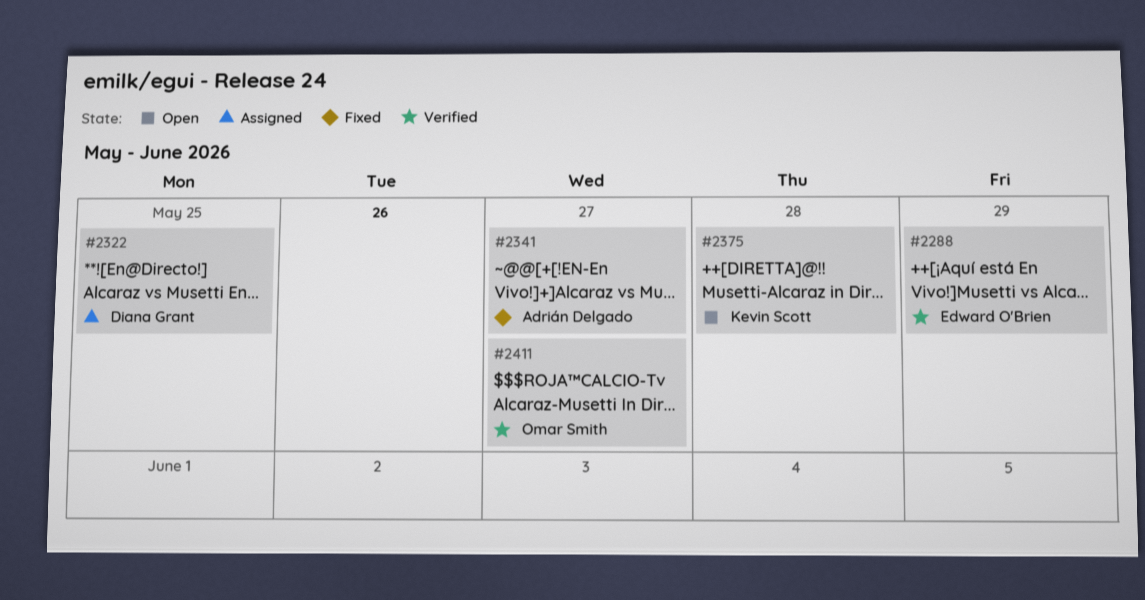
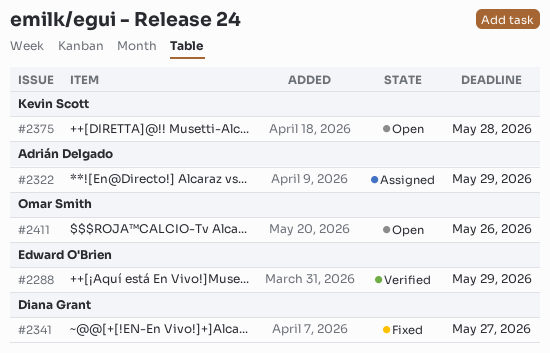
#2322, owner: Diana Grant -> Adrián Delgado
#2322, due: May 25 -> May 29
#2341, owner: Adrián Delgado -> Diana Grant
#2411, status: Verified -> Open
#2411, due: May 27 -> May 26

